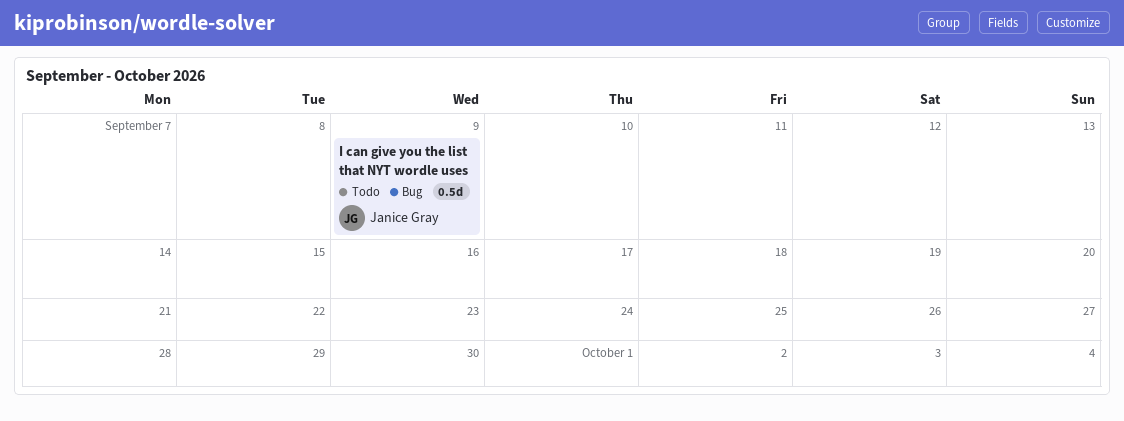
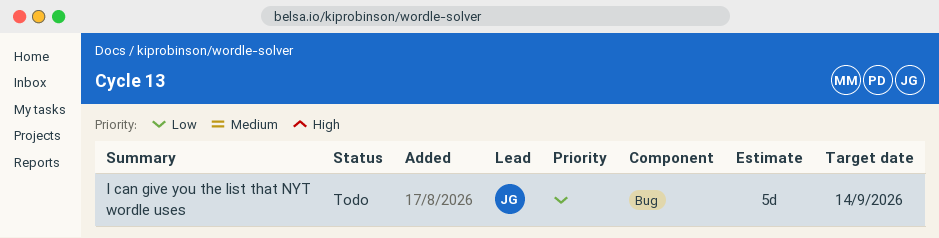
I can give you the list that NYT wordle uses, estimate: 0.5d -> 5d
I can give you the list that NYT wordle uses, due: Sep 9 -> Sep 14

